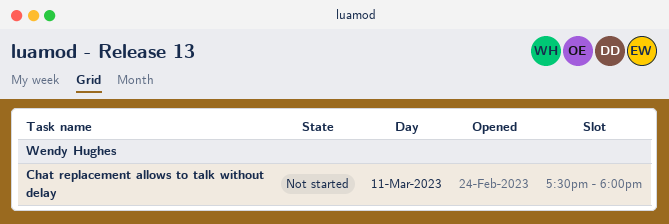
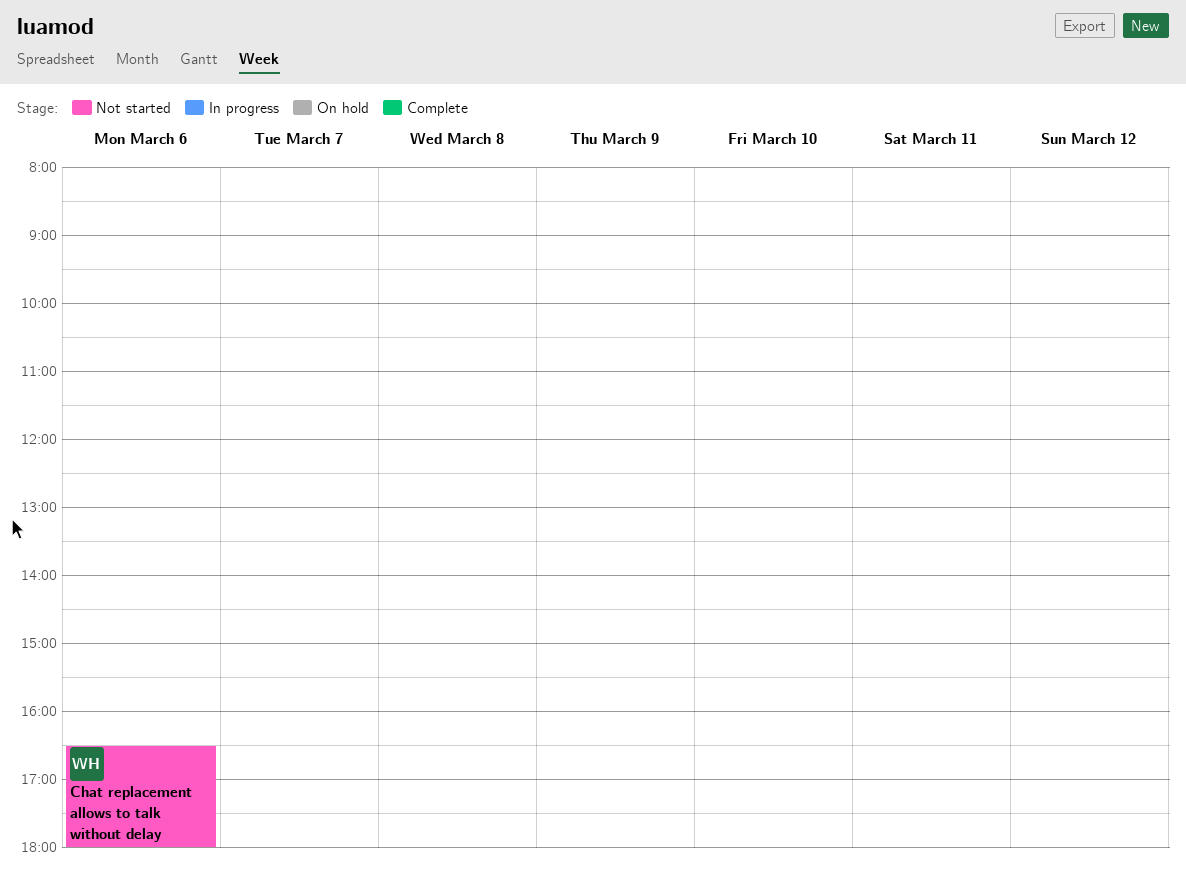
Chat replacement allows to talk without delay, day: Mar 11 -> Mar 6
Chat replacement allows to talk without delay, begins: 17:30 -> 16:30

